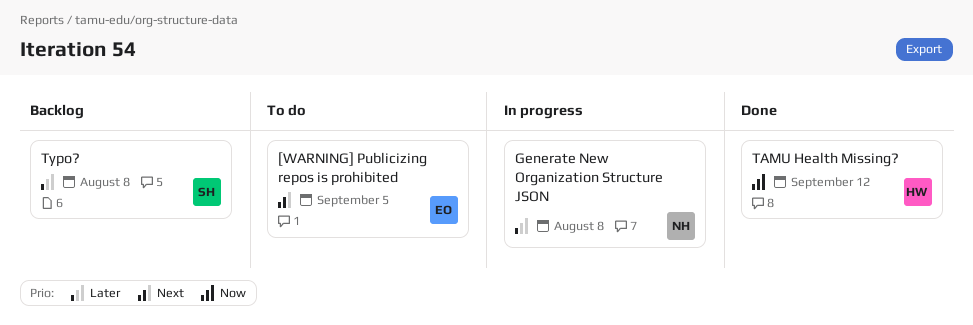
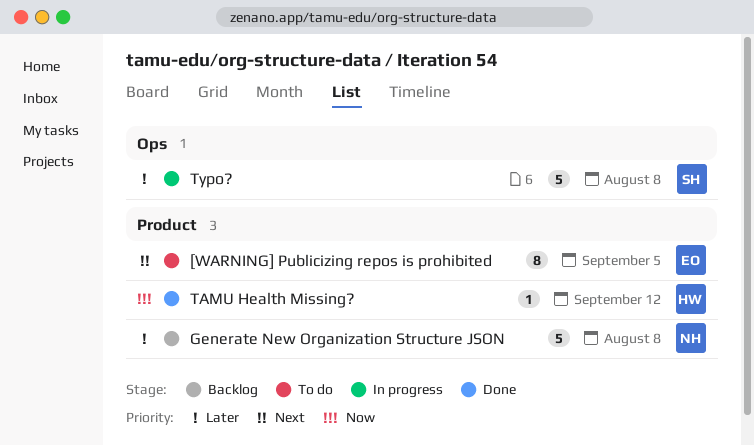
Generate New Organization Structure JSON, status: In progress -> Backlog
Typo?, status: Backlog -> In progress

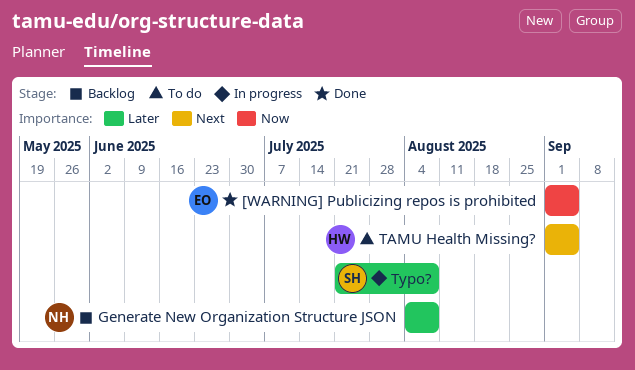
[WARNING] Publicizing repos is prohibited, status: To do -> Done
[WARNING] Publicizing repos is prohibited, priority: Next -> Now
TAMU Health Missing?, status: Done -> To do
TAMU Health Missing?, priority: Now -> Next
TAMU Health Missing?, due: Sep 12 -> Sep 5

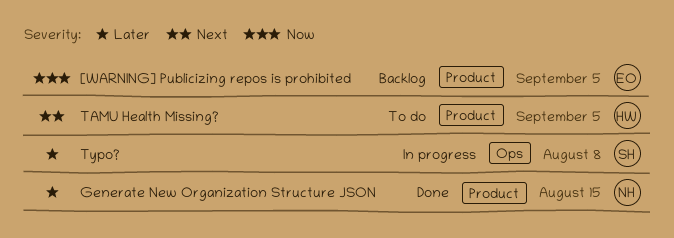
[WARNING] Publicizing repos is prohibited, status: Done -> Backlog
Generate New Organization Structure JSON, status: Backlog -> Done
Generate New Organization Structure JSON, due: Aug 8 -> Aug 15

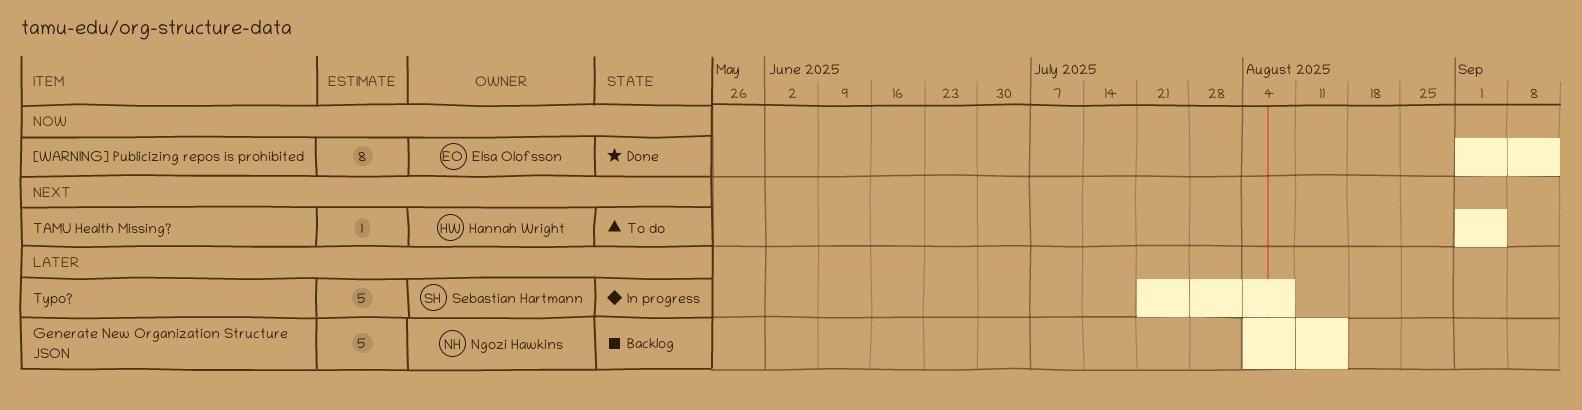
[WARNING] Publicizing repos is prohibited, status: Backlog -> Done
[WARNING] Publicizing repos is prohibited, due: Sep 5 -> Sep 12
Generate New Organization Structure JSON, status: Done -> Backlog

